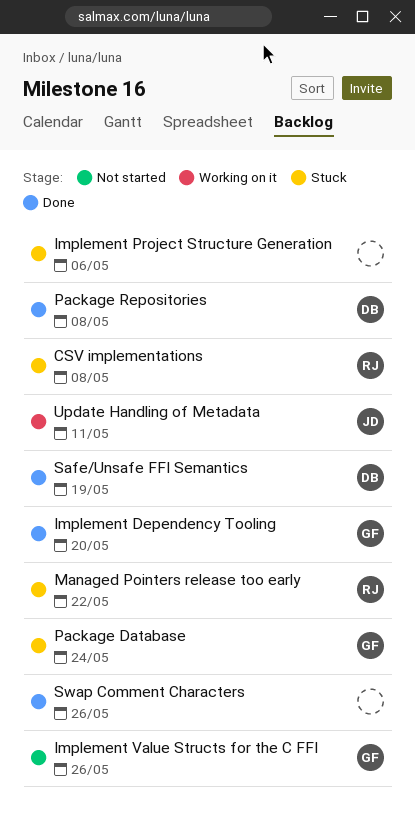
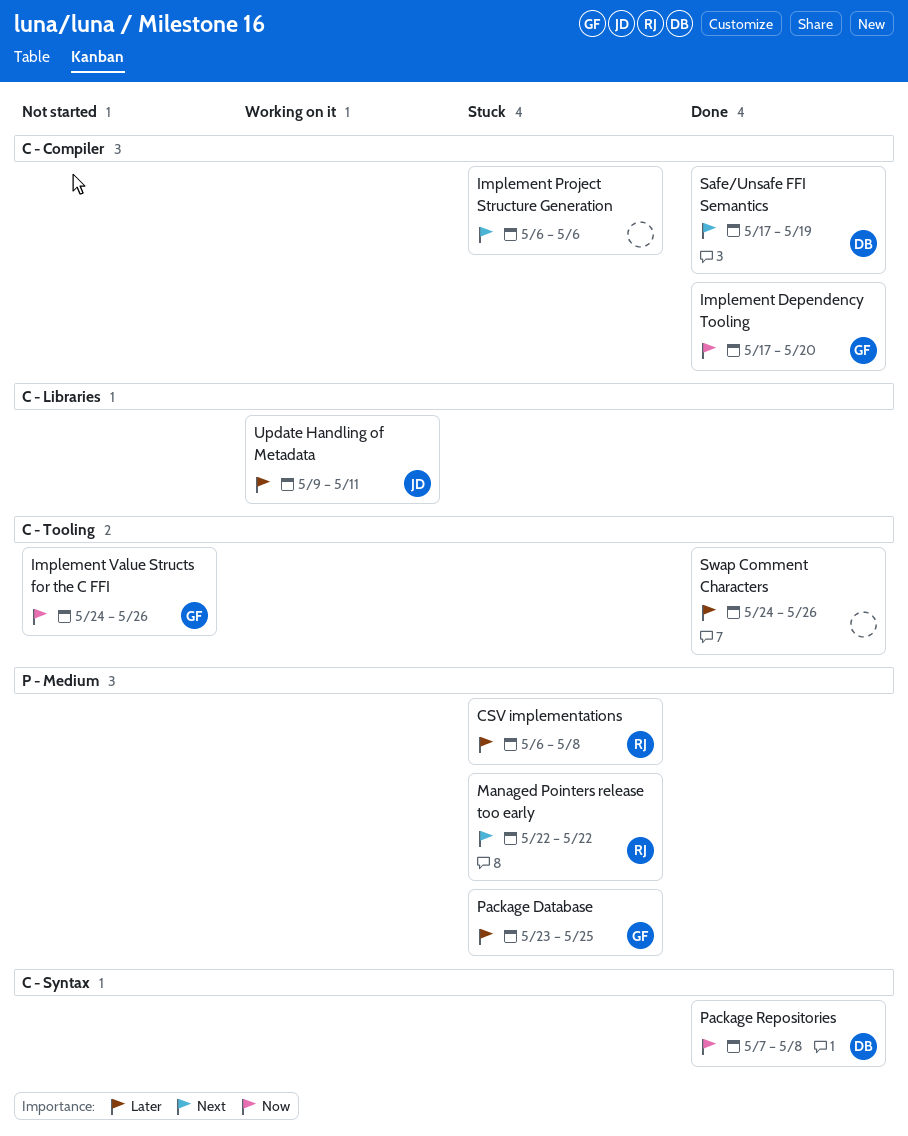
Package Database, due: May 24 -> May 25

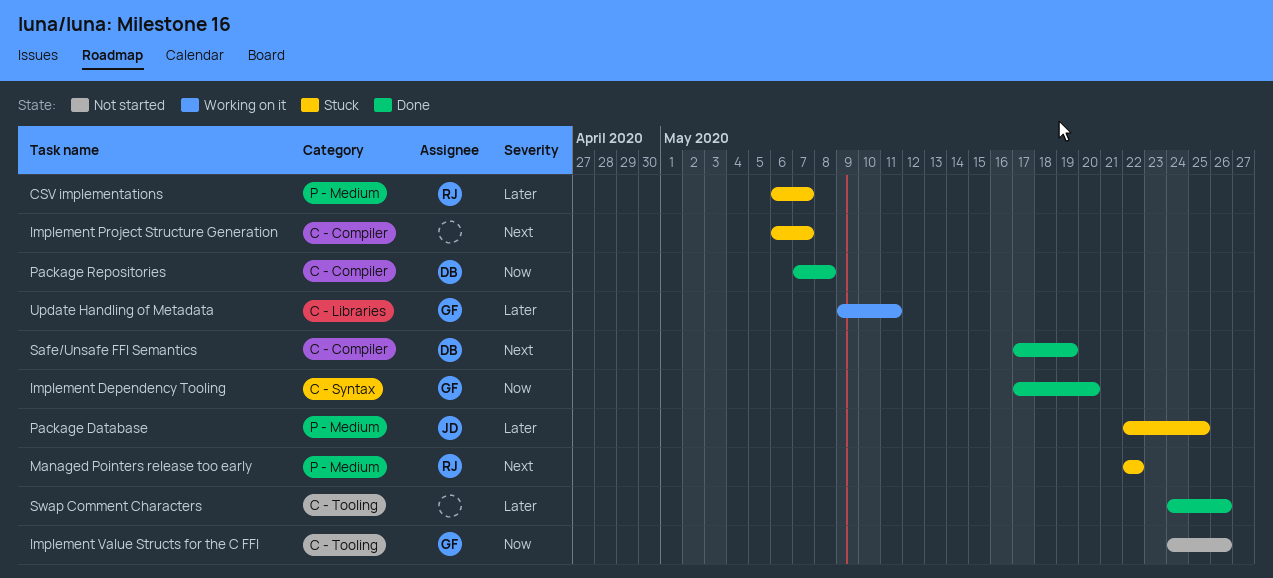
CSV implementations, due: May 8 -> May 7
Implement Dependency Tooling, label: C - Compiler -> C - Syntax
Implement Project Structure Generation, due: May 6 -> May 7
Package Database, owner: GF -> JD
Package Database, start: May 23 -> May 22
Package Repositories, label: C - Syntax -> C - Compiler
Update Handling of Metadata, owner: JD -> GF

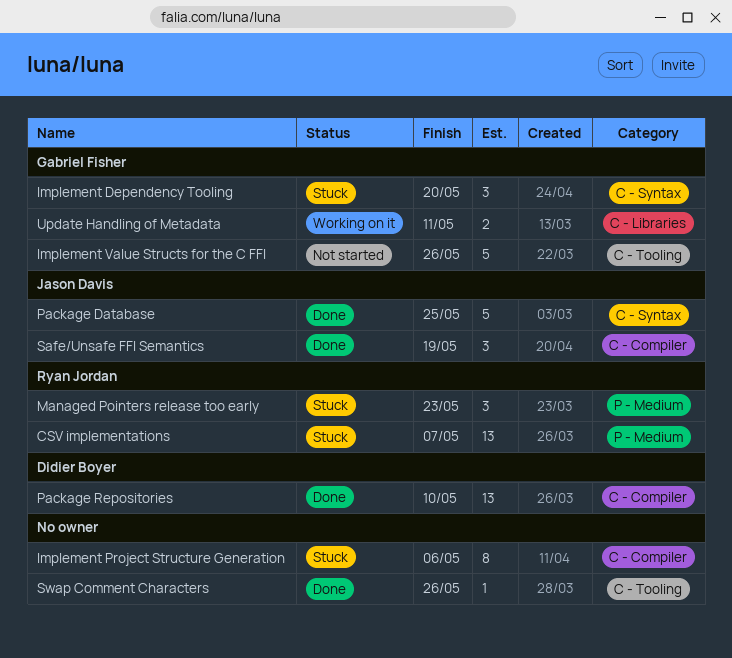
Implement Dependency Tooling, status: Done -> Stuck
Implement Project Structure Generation, due: May 7 -> May 6
Managed Pointers release too early, due: May 22 -> May 23
Package Database, status: Stuck -> Done
Package Database, label: P - Medium -> C - Syntax
Package Repositories, due: May 8 -> May 10
Safe/Unsafe FFI Semantics, owner: Didier Boyer -> Jason Davis

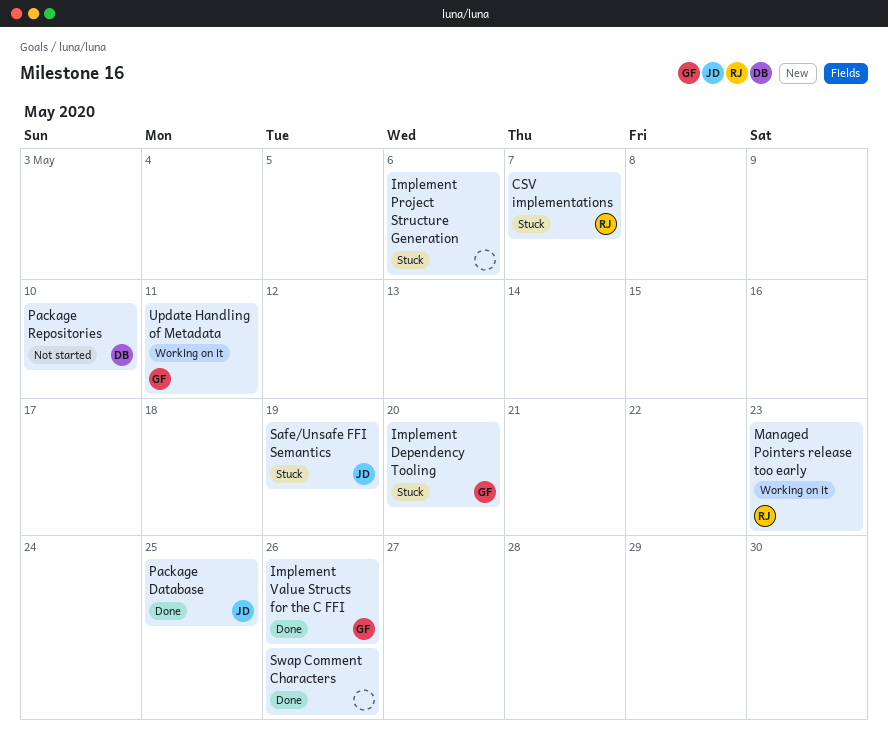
Implement Value Structs for the C FFI, status: Not started -> Done
Managed Pointers release too early, status: Stuck -> Working on it
Package Repositories, status: Done -> Not started
Safe/Unsafe FFI Semantics, status: Done -> Stuck

